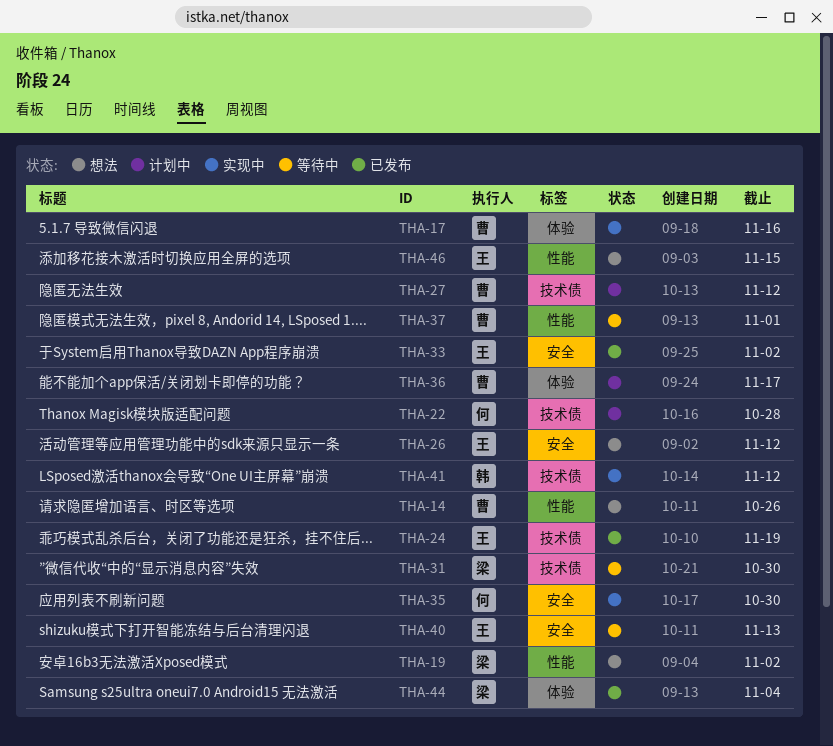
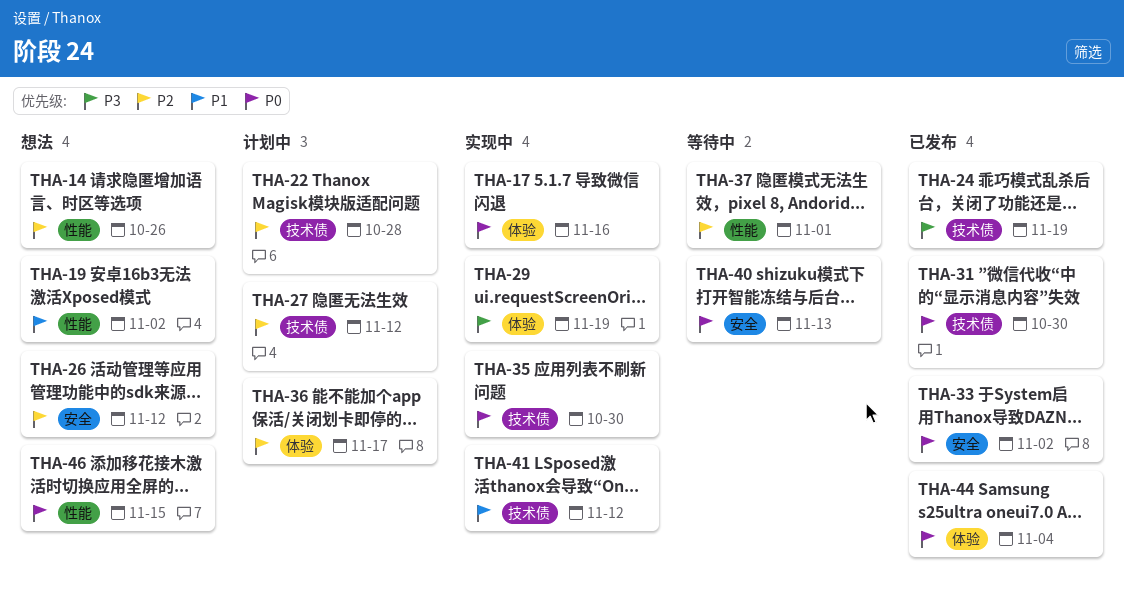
THA-29: none -> present
THA-31, status: 等待中 -> 已发布
THA-35, label: 安全 -> 技术债

